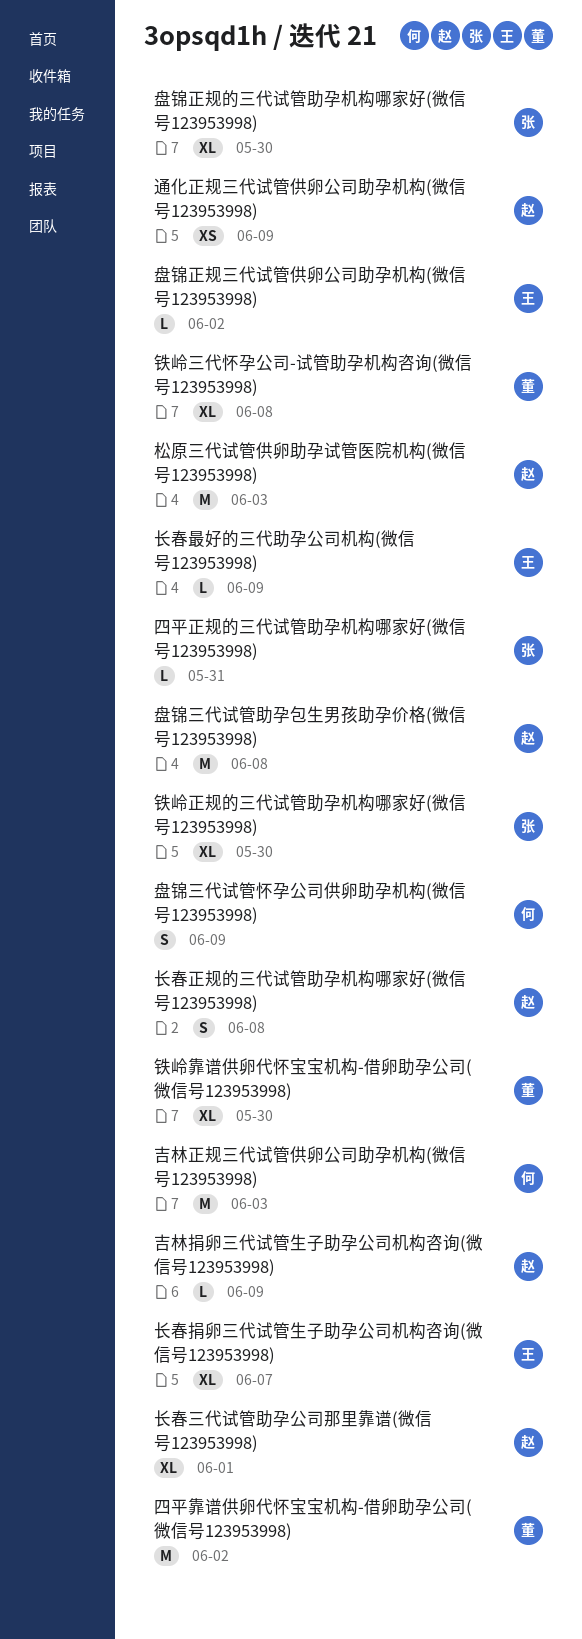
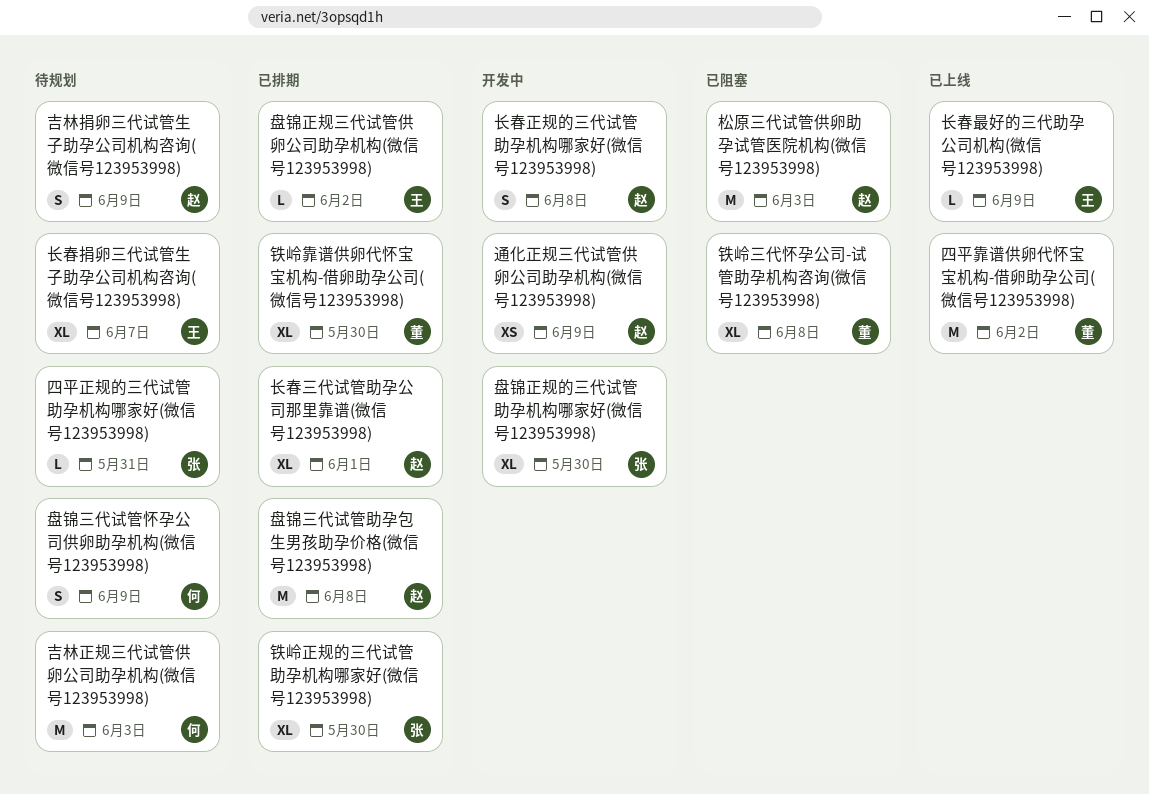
吉林捐卵三代试管生子助孕公司机构咨询(微信号123953998), estimate: L -> S

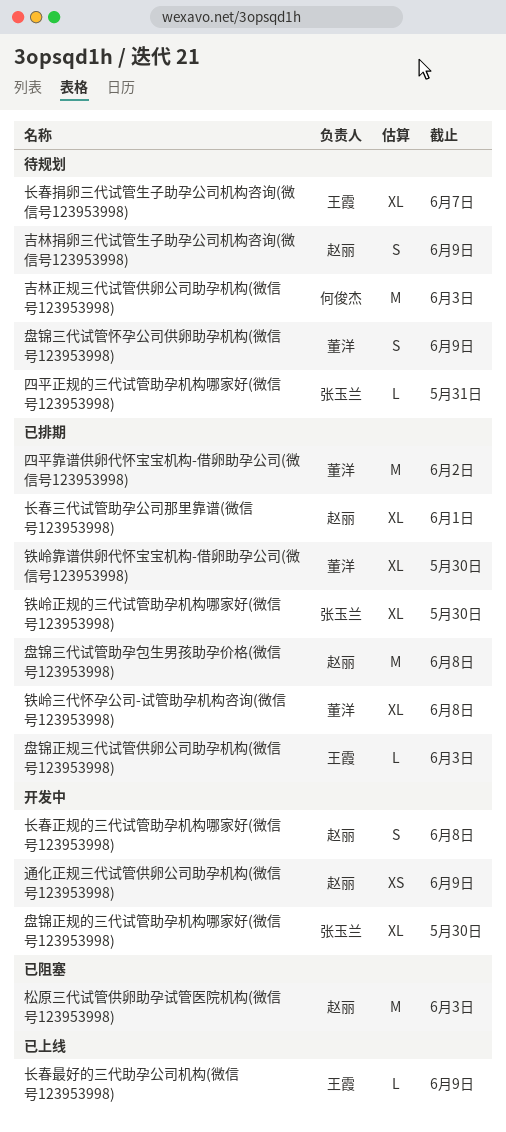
四平靠谱供卵代怀宝宝机构-借卵助孕公司(微信号123953998), status: 已上线 -> 已排期
盘锦三代试管怀孕公司供卵助孕机构(微信号123953998), owner: 何俊杰 -> 董洋
盘锦正规三代试管供卵公司助孕机构(微信号123953998), due: Jun 2 -> Jun 3
铁岭三代怀孕公司-试管助孕机构咨询(微信号123953998), status: 已阻塞 -> 已排期

